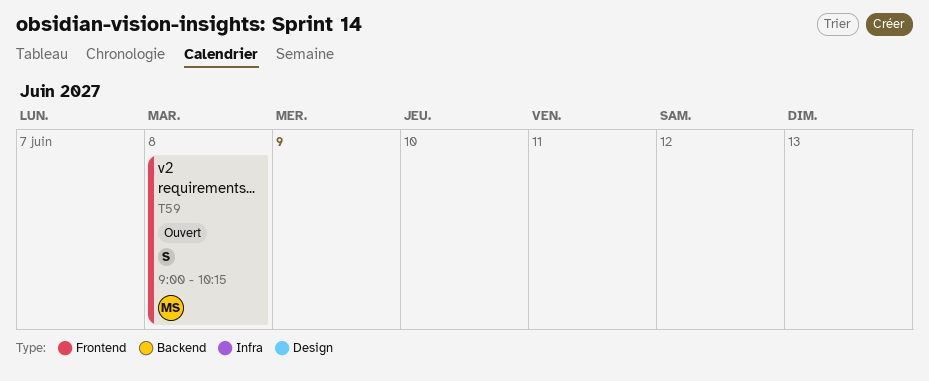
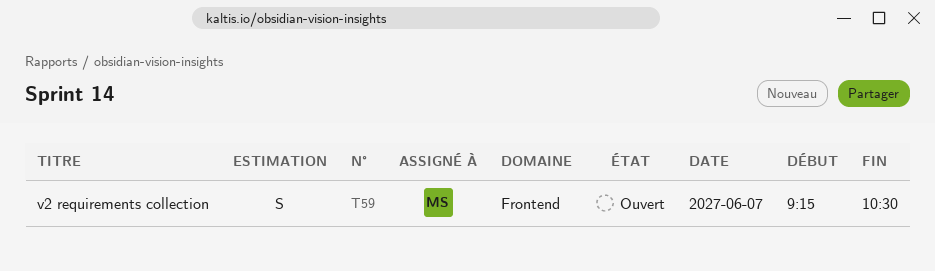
T59, day: Jun 8 -> Jun 7
T59, begins: 09:00 -> 09:15
T59, ends: 10:15 -> 10:30

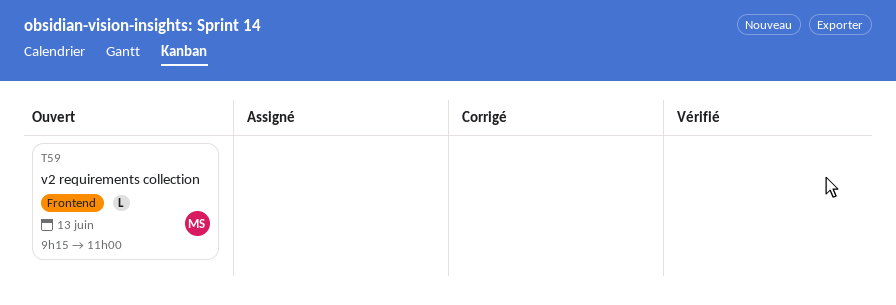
T59, estimate: S -> L
T59, day: Jun 7 -> Jun 13
T59, ends: 10:30 -> 11:00

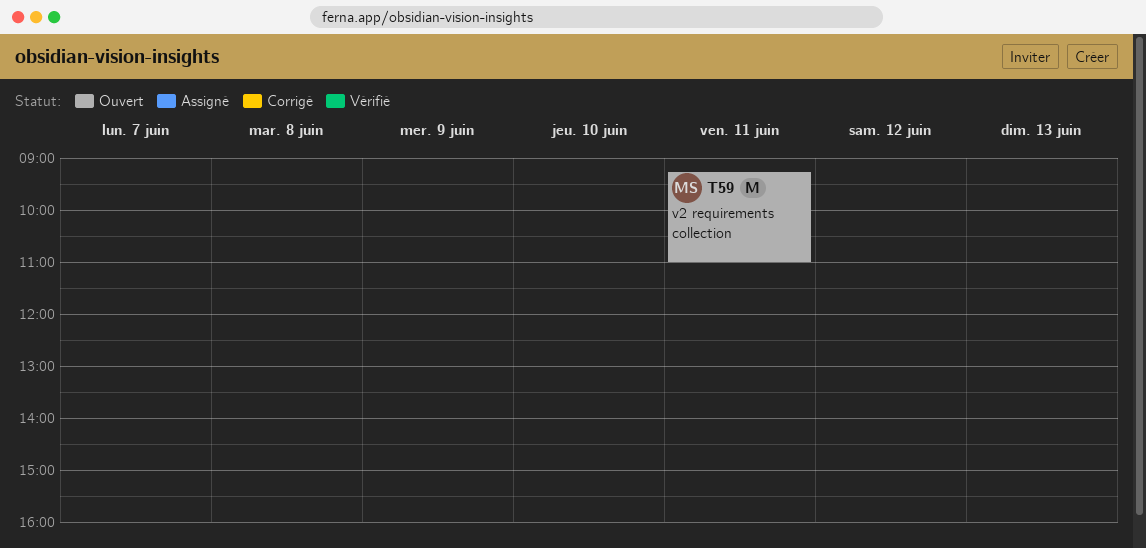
T59, estimate: L -> M
T59, day: Jun 13 -> Jun 11

